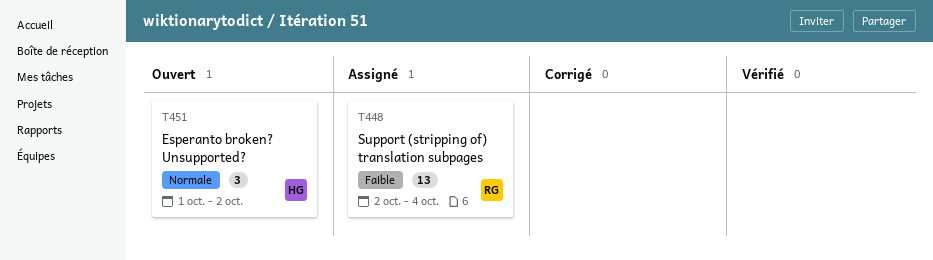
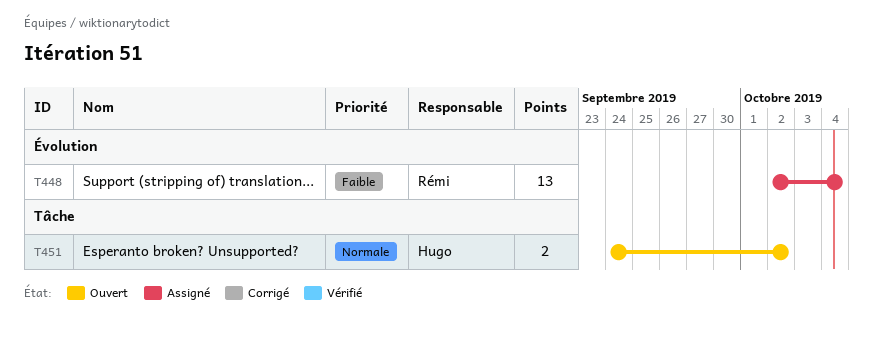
T451, estimate: 3 -> 2
T451, start: Oct 1 -> Sep 24

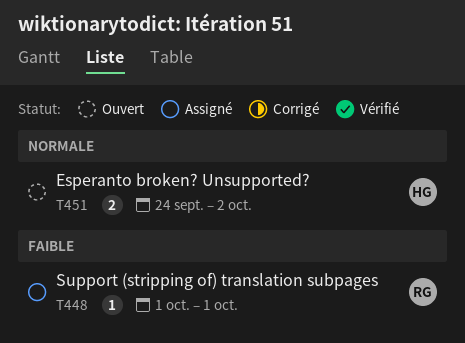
T448, estimate: 13 -> 1
T448, start: Oct 2 -> Oct 1
T448, due: Oct 4 -> Oct 1

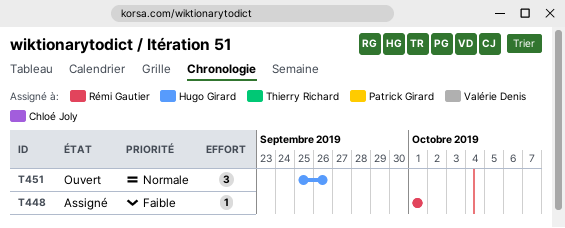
T451, estimate: 2 -> 3
T451, start: Sep 24 -> Sep 25
T451, due: Oct 2 -> Sep 26

